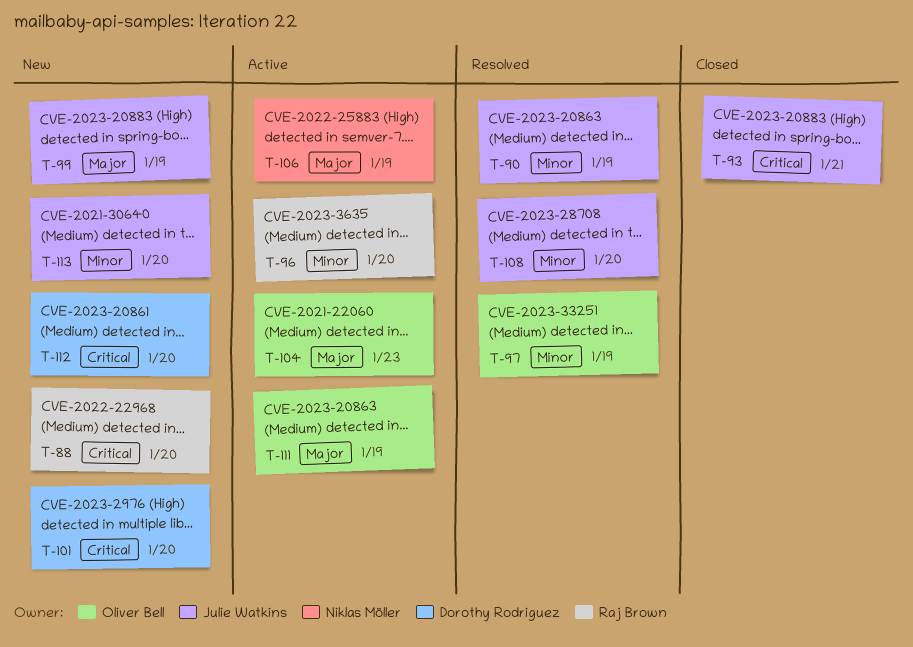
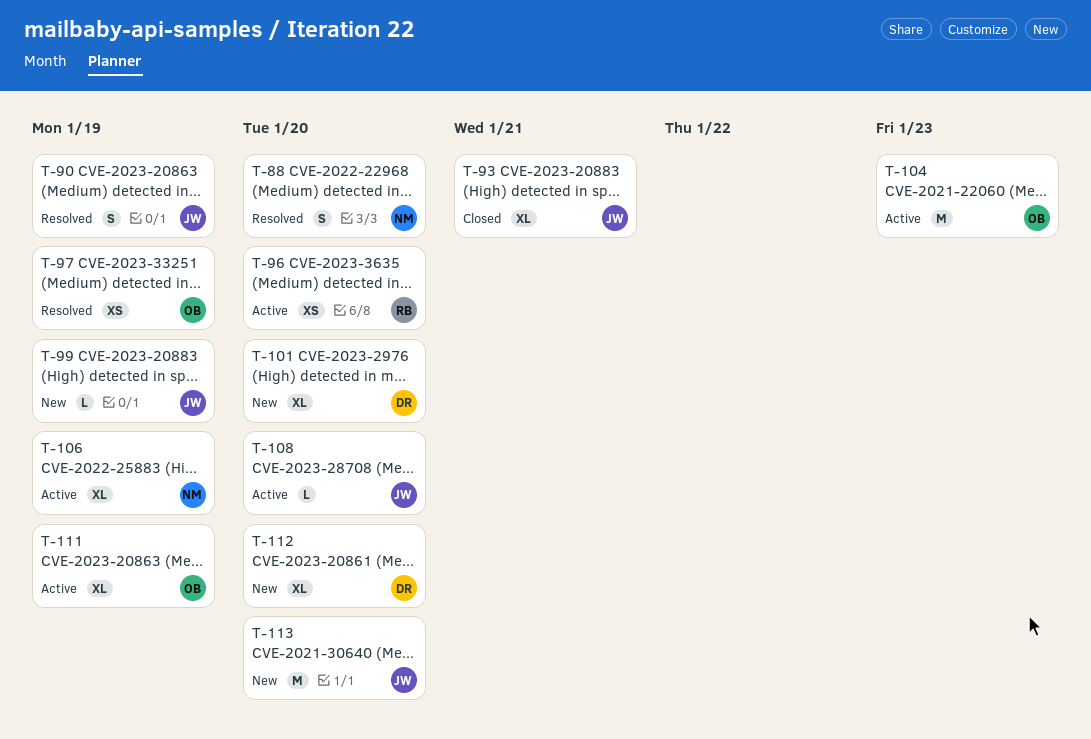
T-88, status: New -> Resolved
T-88, owner: Raj Brown -> Niklas Möller
T-108, status: Resolved -> Active

